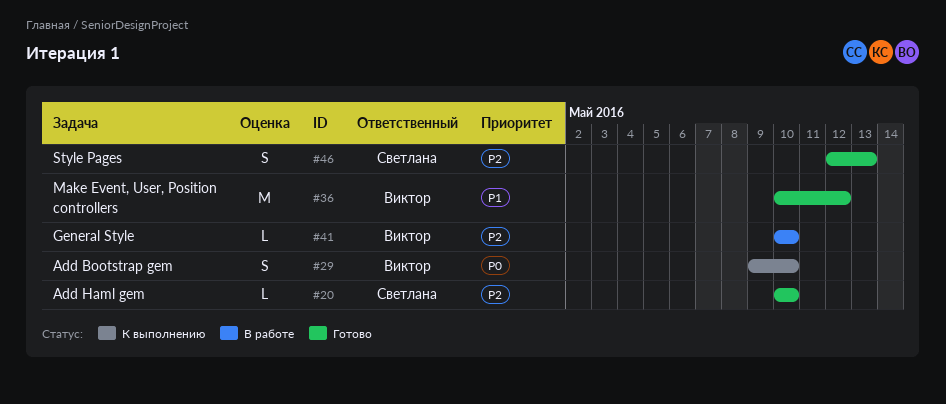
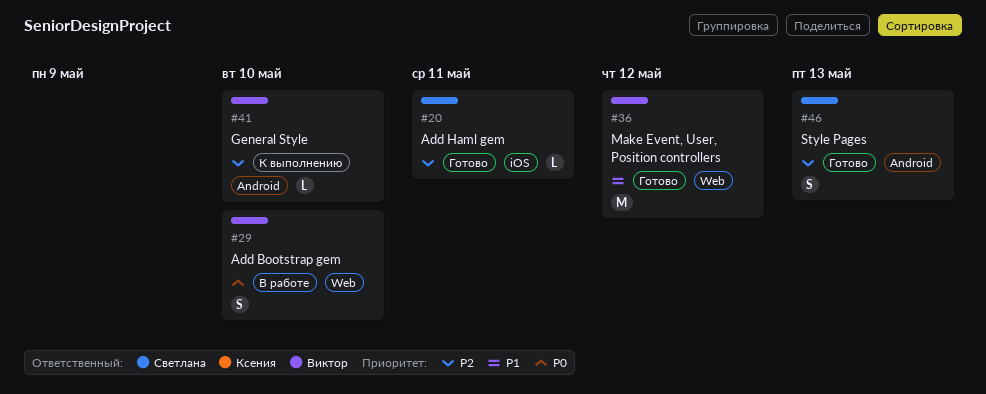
#20, due: May 10 -> May 11
#29, status: К выполнению -> В работе
#41, status: В работе -> К выполнению

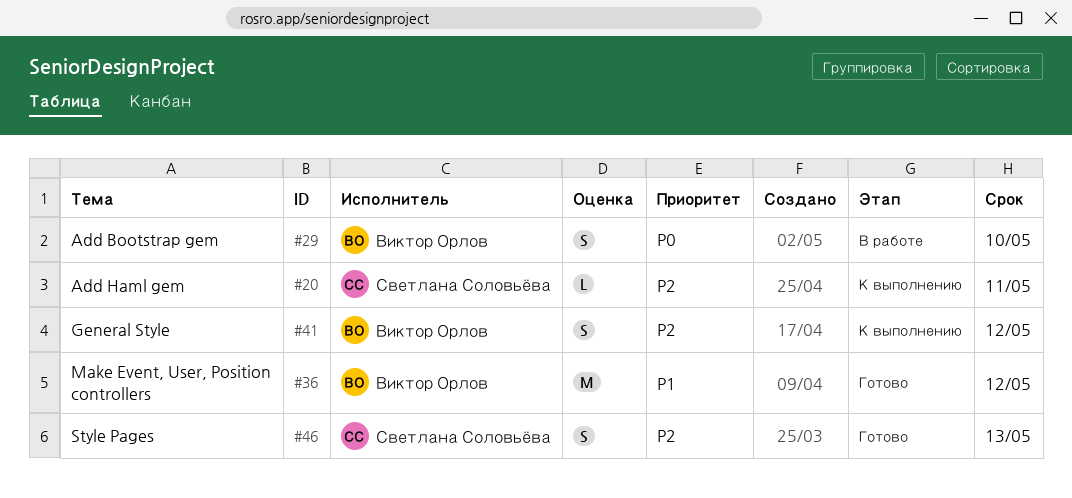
#20, status: Готово -> К выполнению
#41, estimate: L -> S
#41, due: May 10 -> May 12

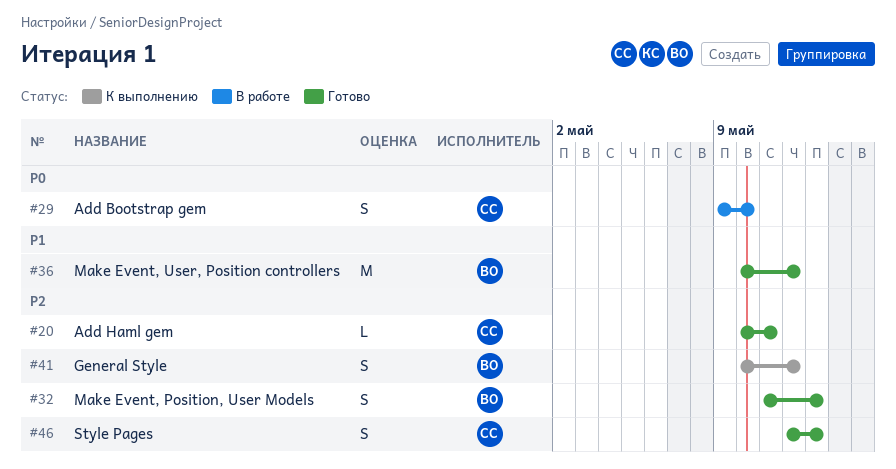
#20, status: К выполнению -> Готово
#29, owner: Виктор Орлов -> Светлана Соловьёва
#32: none -> present

